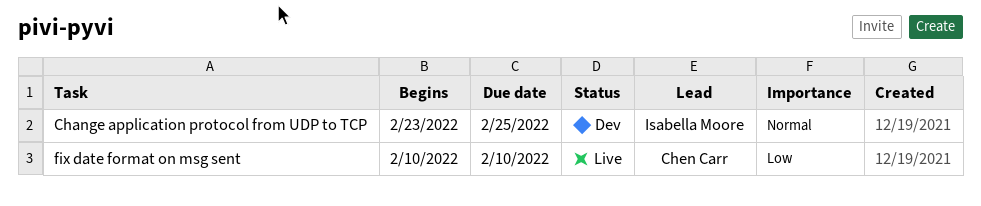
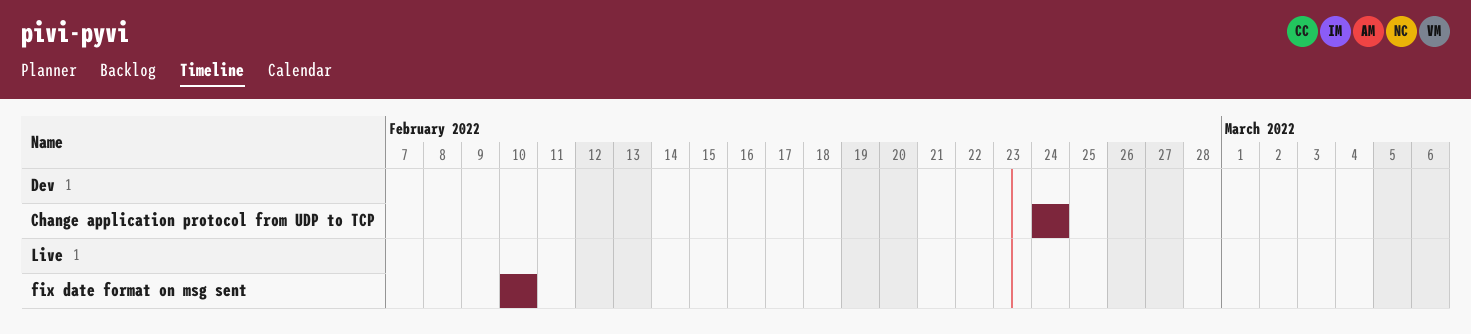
Change application protocol from UDP to TCP, start: Feb 23 -> Feb 24
Change application protocol from UDP to TCP, due: Feb 25 -> Feb 24

